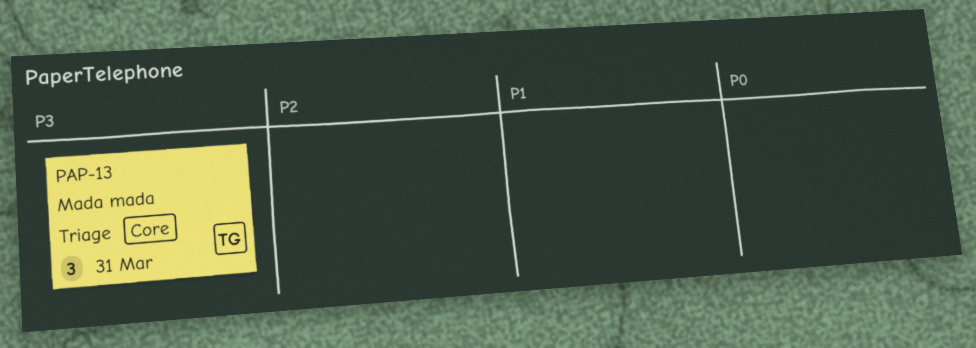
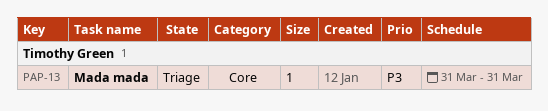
PAP-13, estimate: 3 -> 1

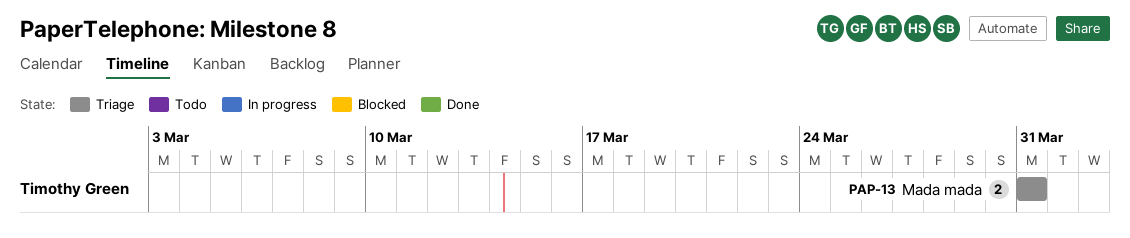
PAP-13, estimate: 1 -> 2

